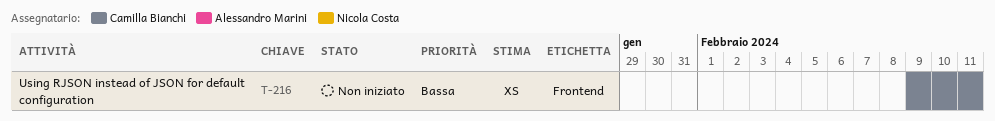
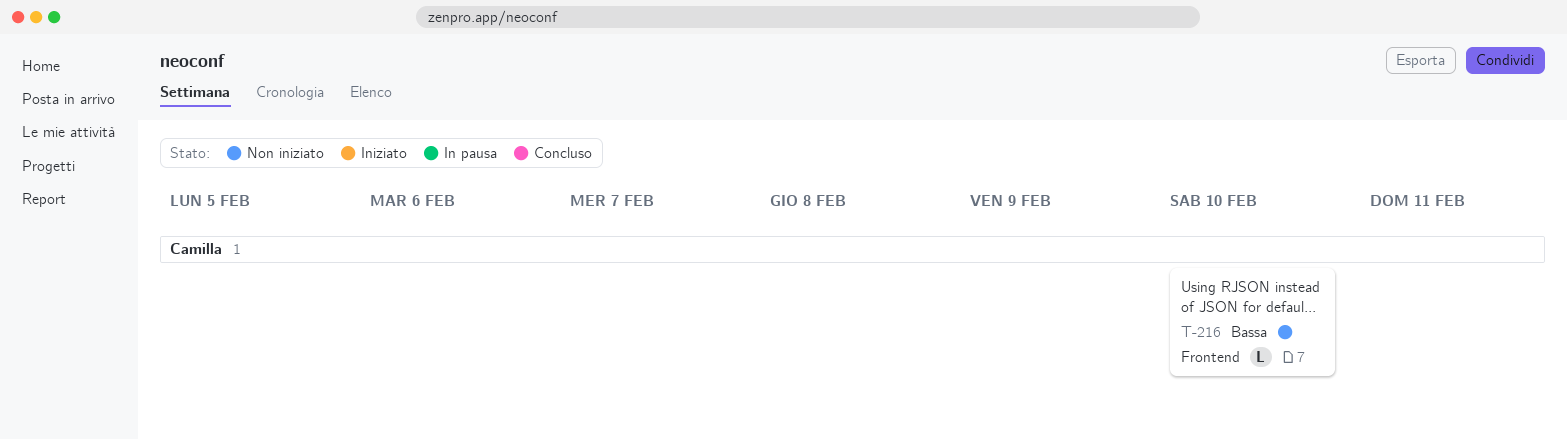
T-216, estimate: XS -> L
T-216, due: Feb 11 -> Feb 10

